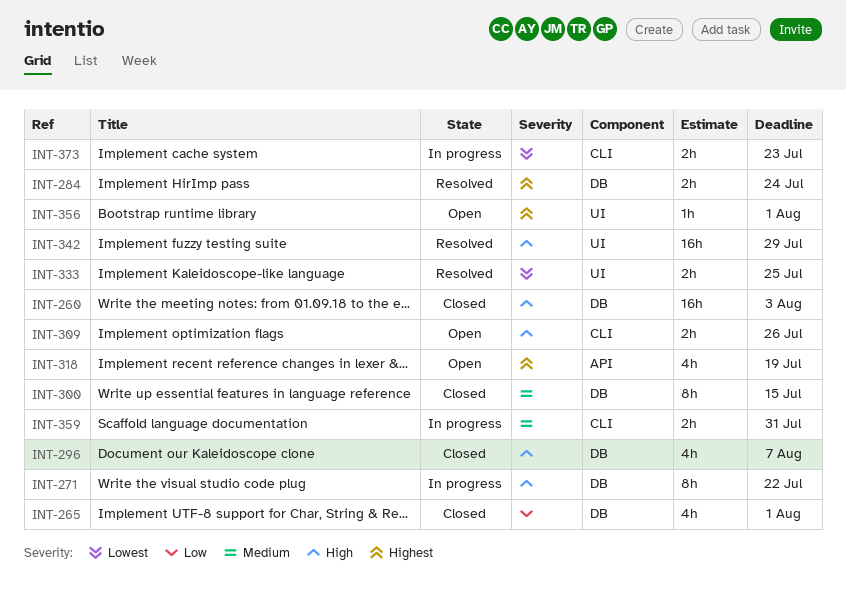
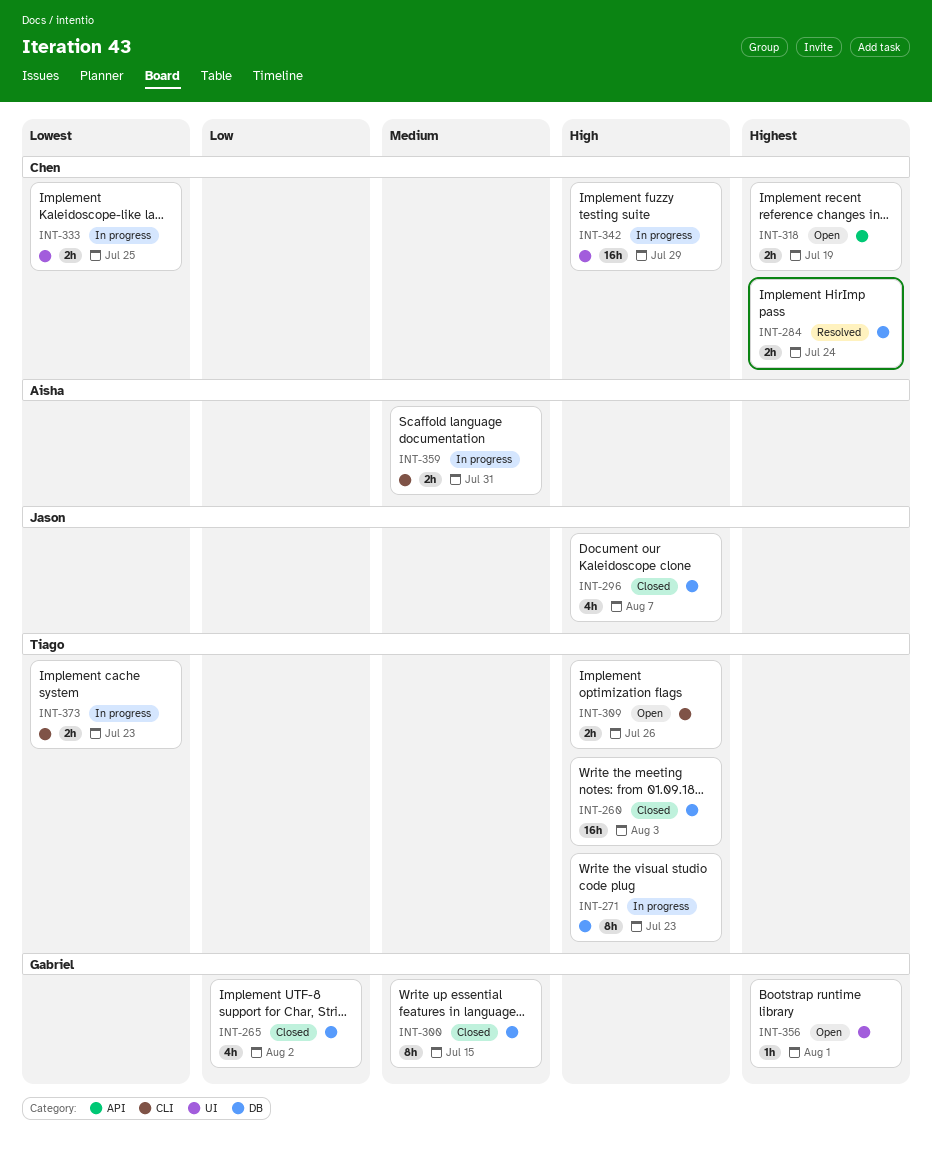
INT-265, due: Aug 1 -> Aug 2
INT-271, due: Jul 22 -> Jul 23
INT-318, estimate: 4h -> 2h
INT-333, status: Resolved -> In progress
INT-342, status: Resolved -> In progress

